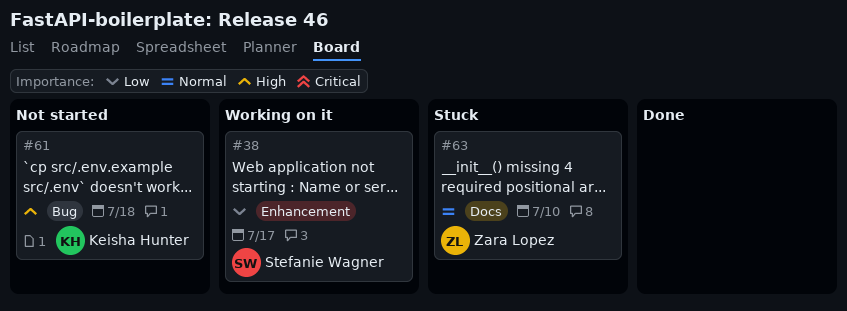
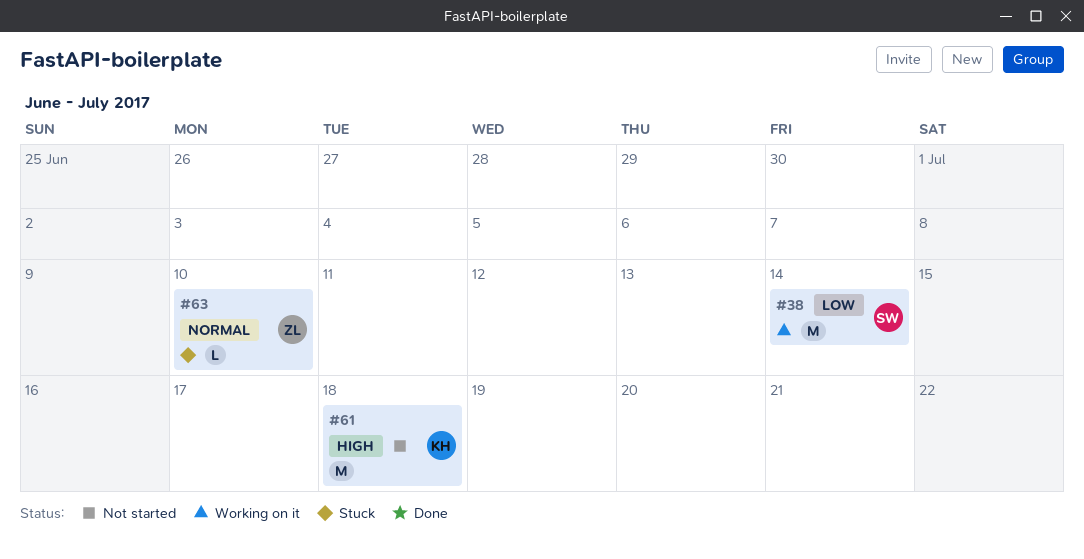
#38, due: Jul 17 -> Jul 14

